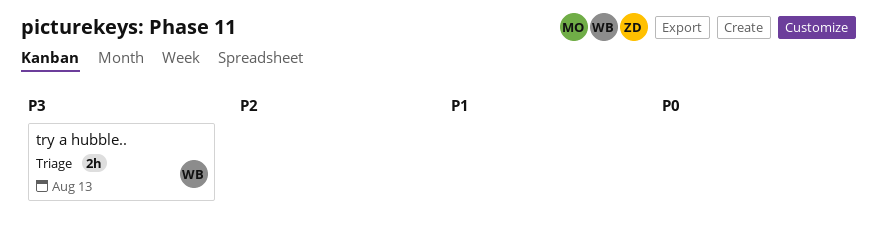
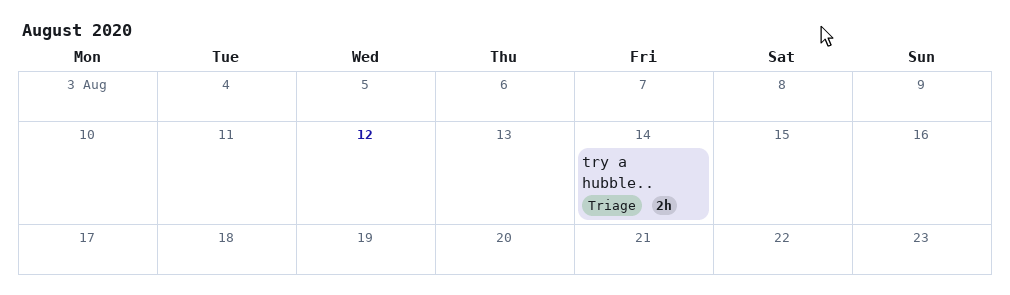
try a hubble.., due: Aug 13 -> Aug 14

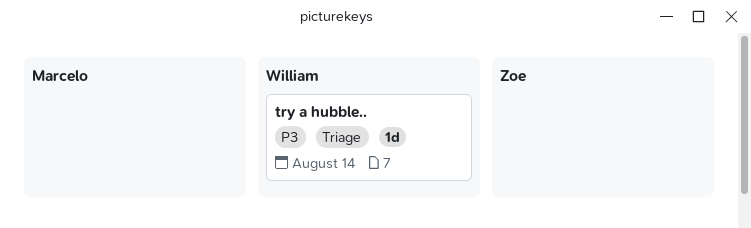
try a hubble.., estimate: 2h -> 1d

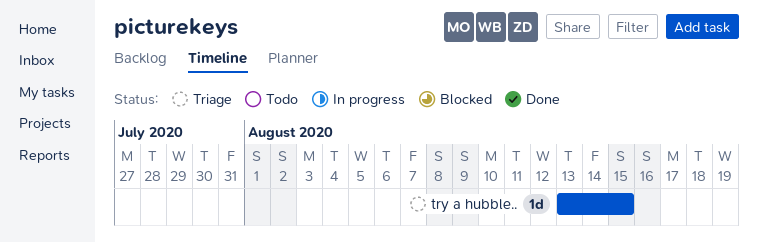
try a hubble.., due: Aug 14 -> Aug 15

